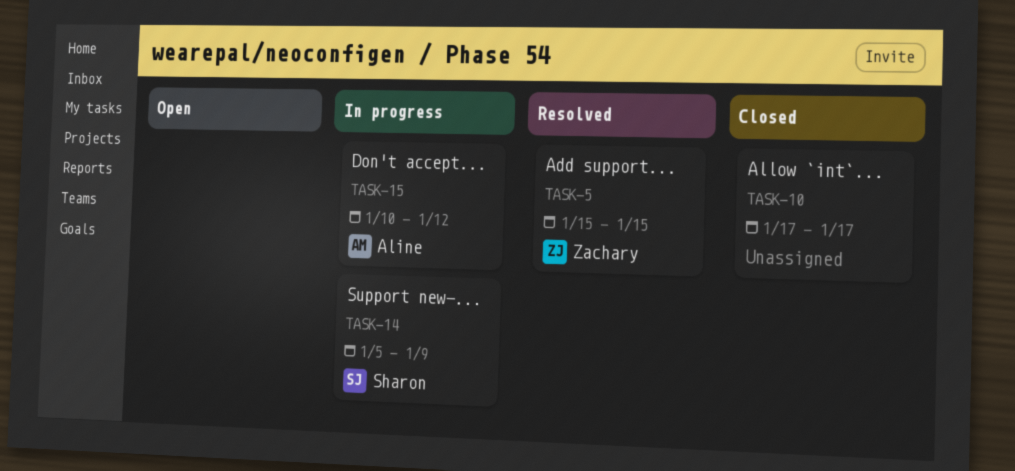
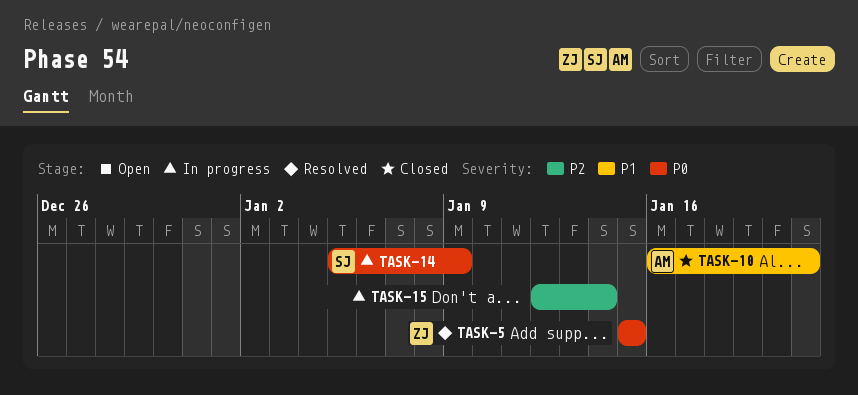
TASK-10, owner: none -> Aline
TASK-10, start: Jan 17 -> Jan 16
TASK-10, due: Jan 17 -> Jan 21
TASK-15, owner: Aline -> none
TASK-15, start: Jan 10 -> Jan 12
TASK-15, due: Jan 12 -> Jan 14

